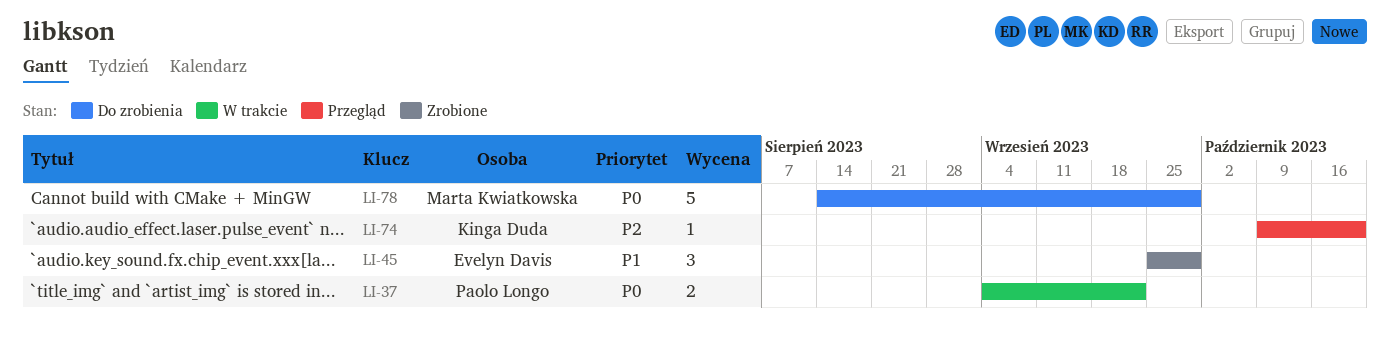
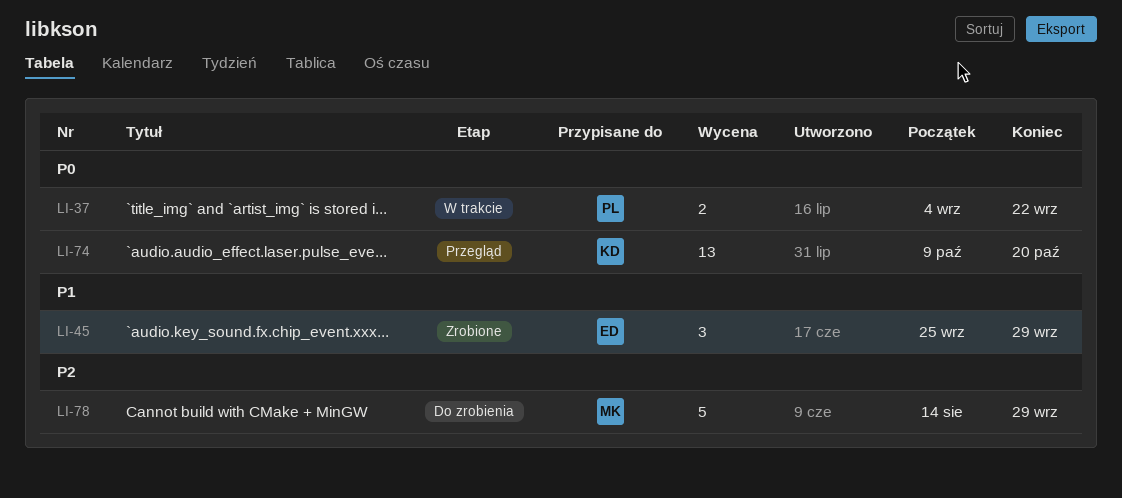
LI-74, priority: P2 -> P0
LI-74, estimate: 1 -> 13
LI-78, priority: P0 -> P2

